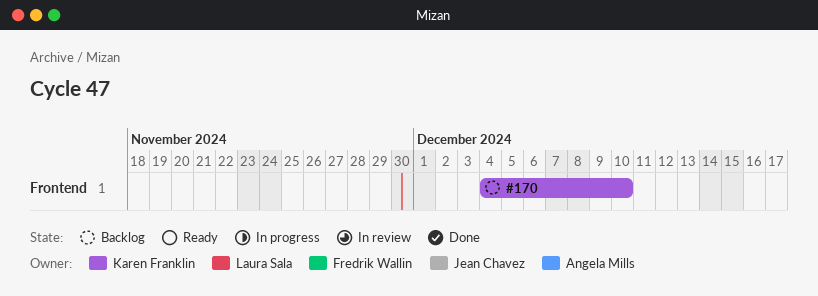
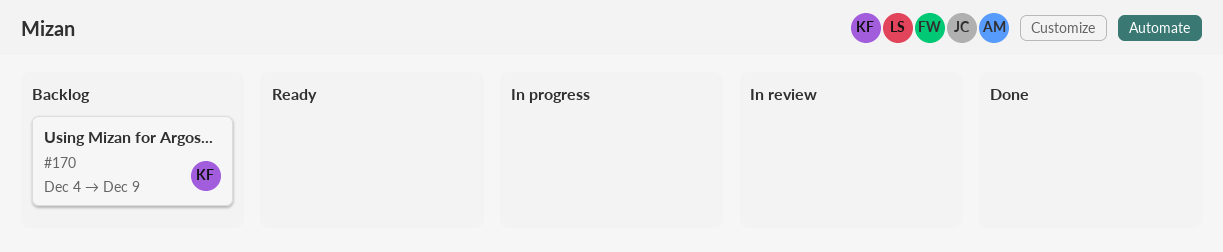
#170, due: Dec 10 -> Dec 9

